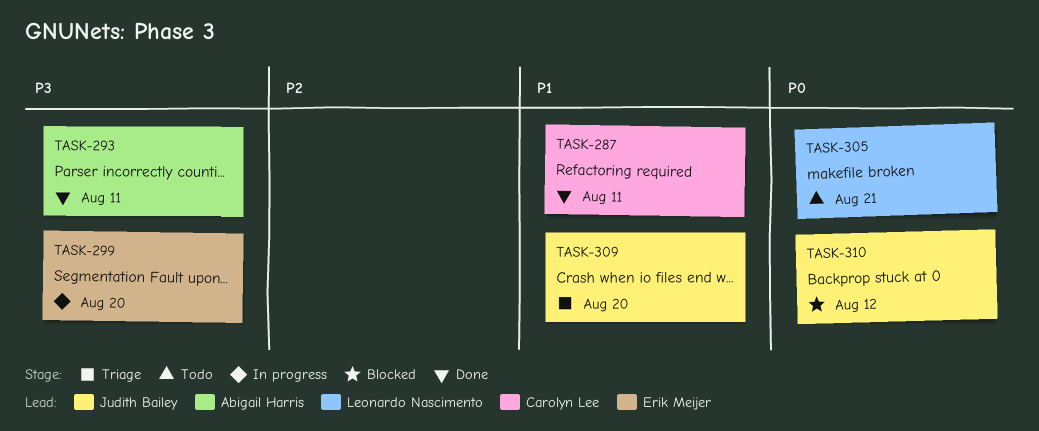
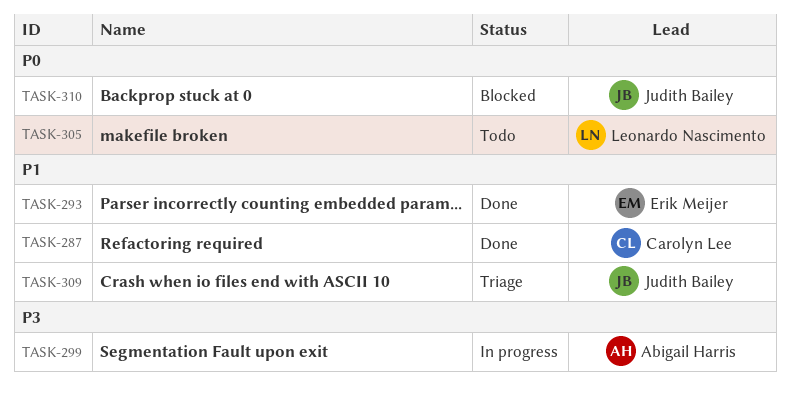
TASK-293, owner: Abigail Harris -> Erik Meijer
TASK-293, priority: P3 -> P1
TASK-299, owner: Erik Meijer -> Abigail Harris

